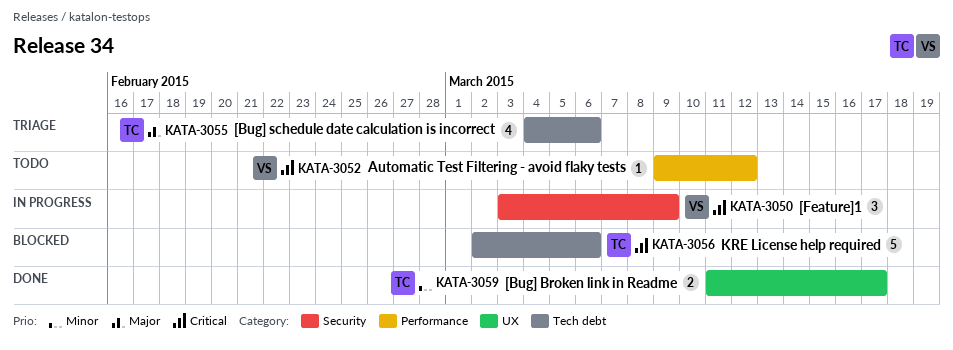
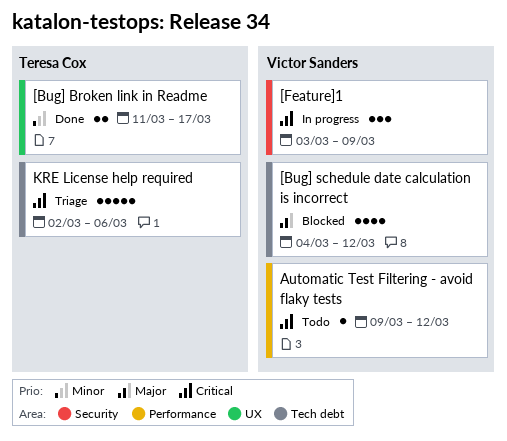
[Bug] schedule date calculation is incorrect, status: Triage -> Blocked
[Bug] schedule date calculation is incorrect, owner: Teresa Cox -> Victor Sanders
[Bug] schedule date calculation is incorrect, due: Mar 6 -> Mar 12
KRE License help required, status: Blocked -> Triage

